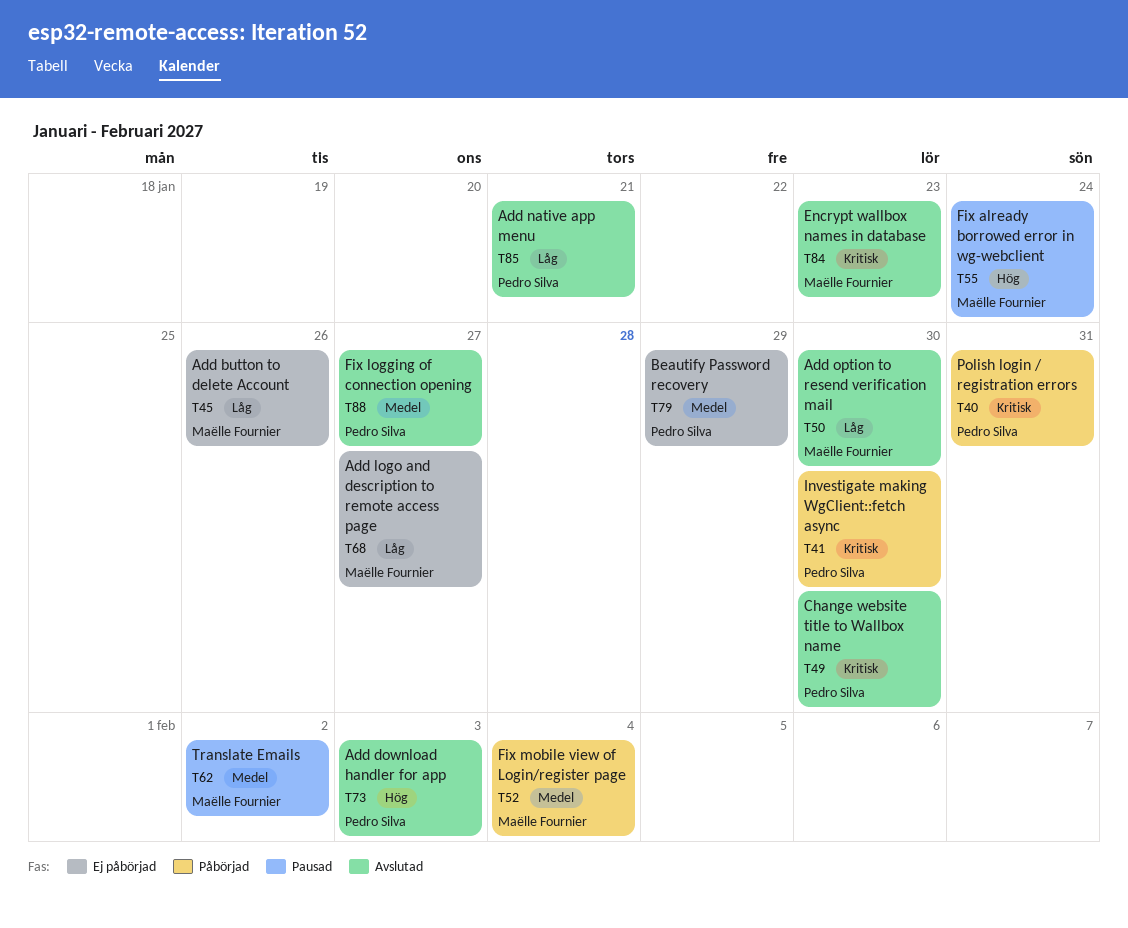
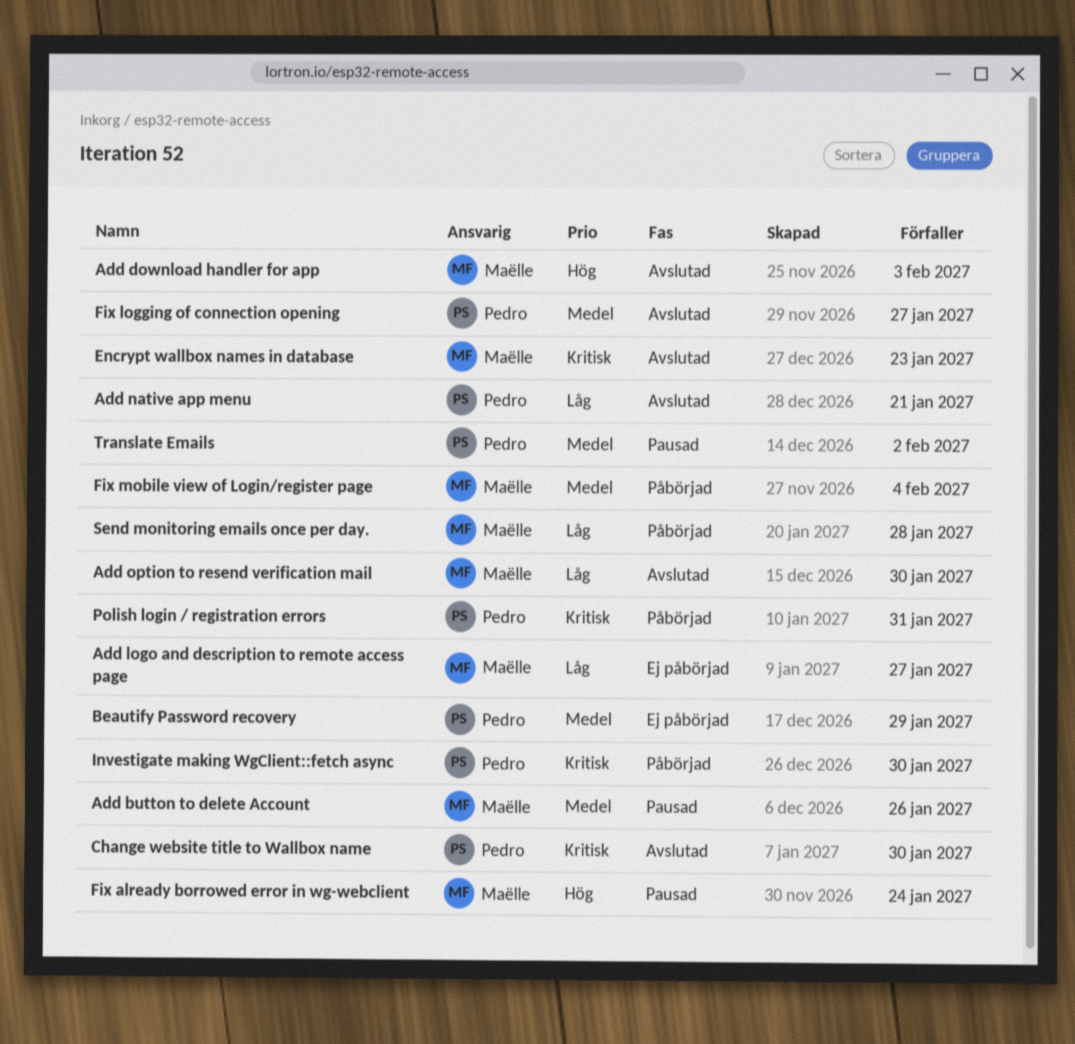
Add button to delete Account, status: Ej påbörjad -> Pausad
Add button to delete Account, priority: Låg -> Medel
Add download handler for app, owner: Pedro Silva -> Maëlle Fournier
Send monitoring emails once per day.: none -> present
Translate Emails, owner: Maëlle Fournier -> Pedro Silva

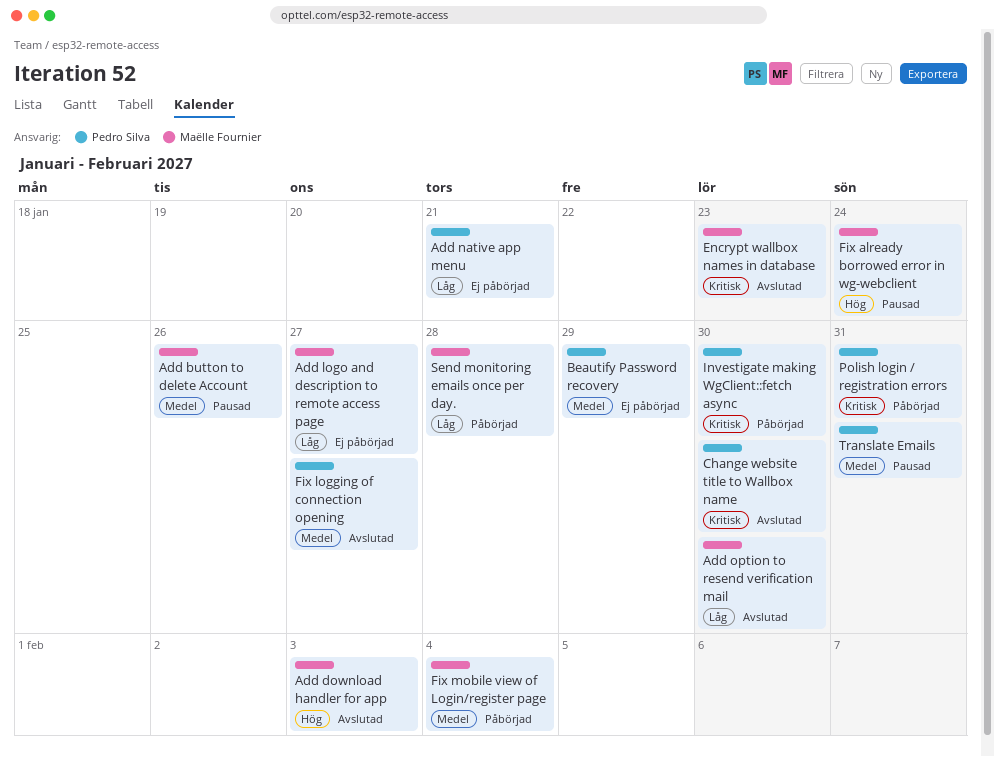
Add native app menu, status: Avslutad -> Ej påbörjad
Translate Emails, due: Feb 2 -> Jan 31

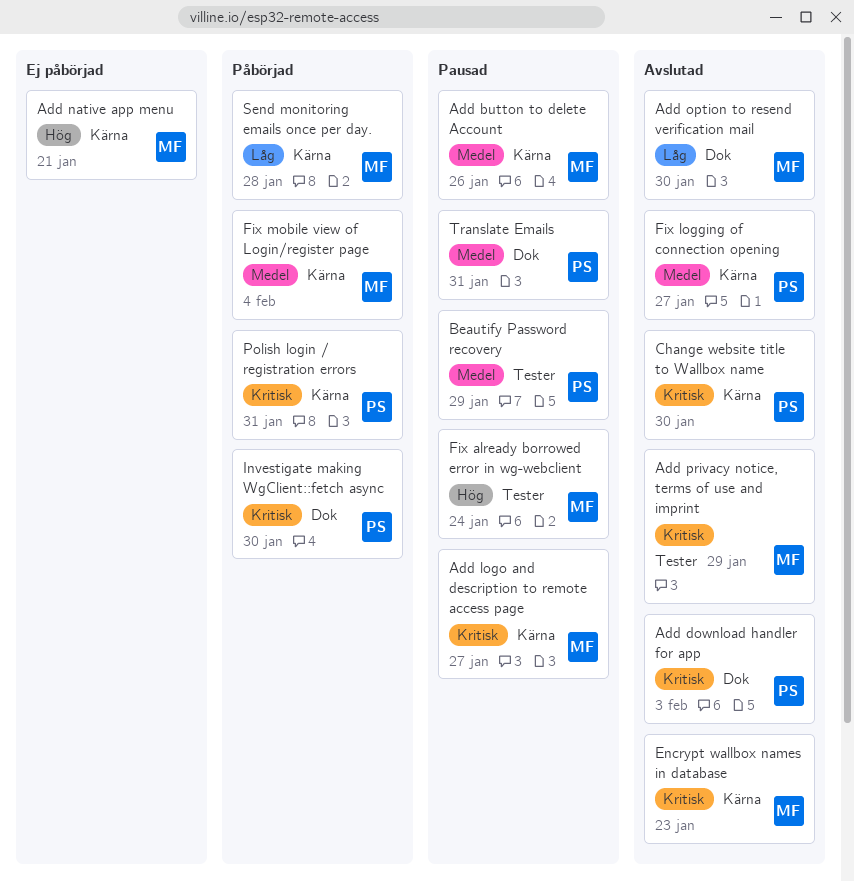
Add download handler for app, owner: Maëlle Fournier -> Pedro Silva
Add download handler for app, priority: Hög -> Kritisk
Add logo and description to remote access page, status: Ej påbörjad -> Pausad
Add logo and description to remote access page, priority: Låg -> Kritisk
Add native app menu, owner: Pedro Silva -> Maëlle Fournier
Add native app menu, priority: Låg -> Hög
Add privacy notice, terms of use and imprint: none -> present
Beautify Password recovery, status: Ej påbörjad -> Pausad

